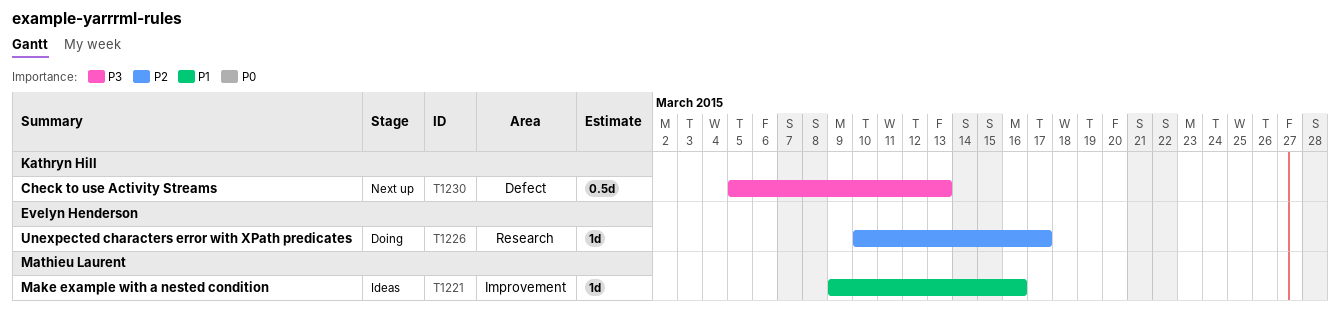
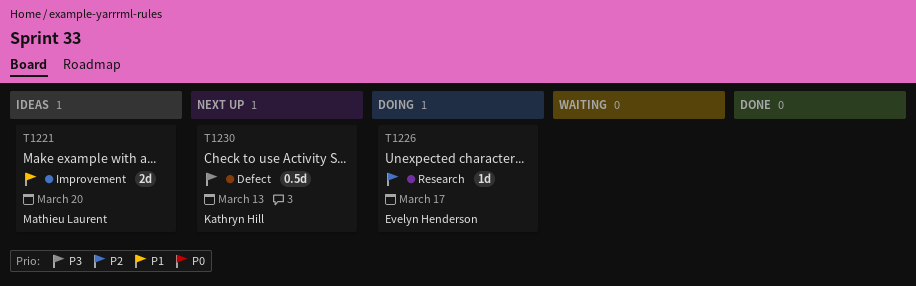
T1221, estimate: 1d -> 2d
T1221, due: Mar 16 -> Mar 20

